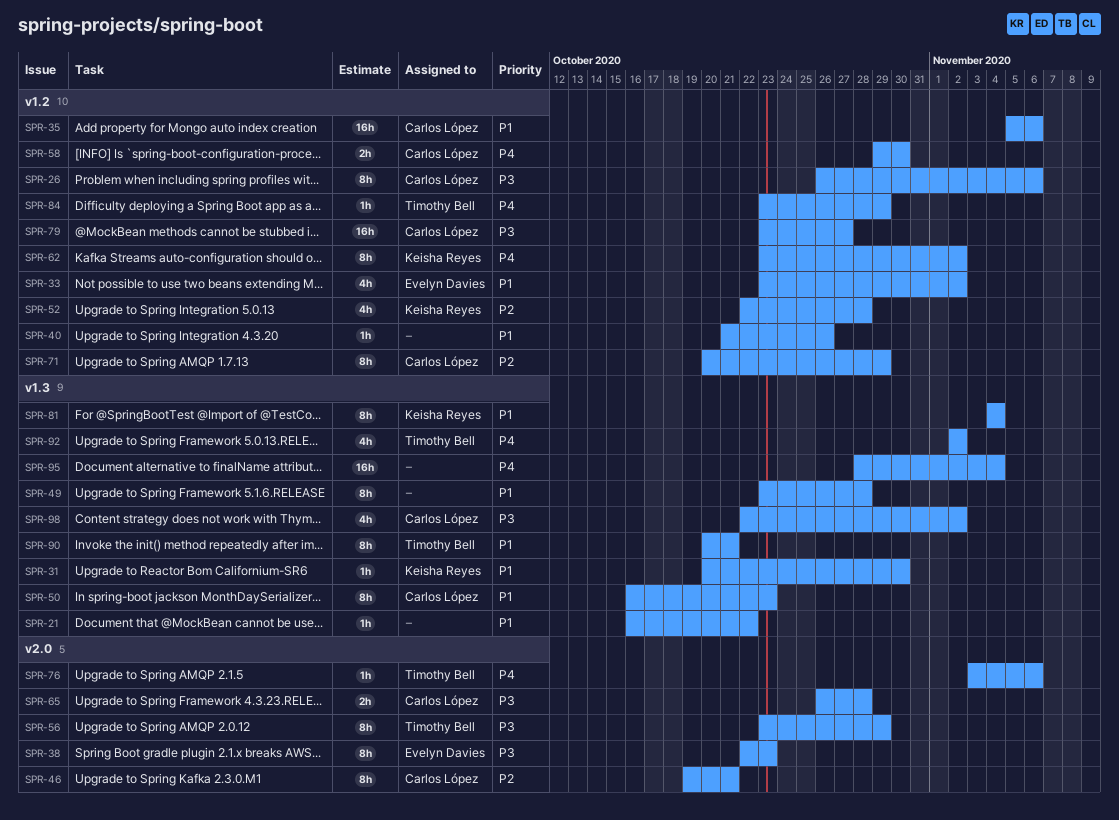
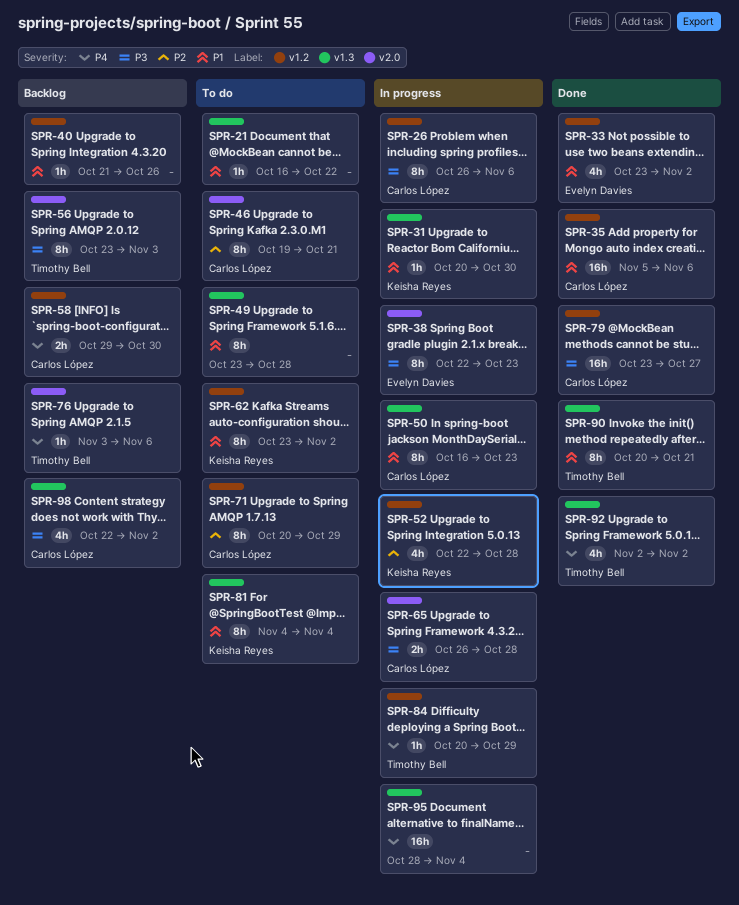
SPR-56, due: Oct 29 -> Nov 3
SPR-62, priority: P4 -> P1
SPR-84, start: Oct 23 -> Oct 20

